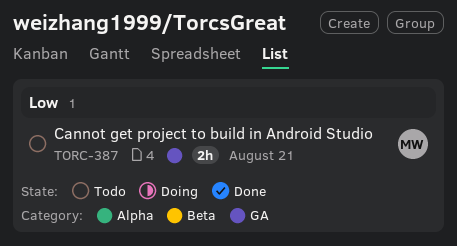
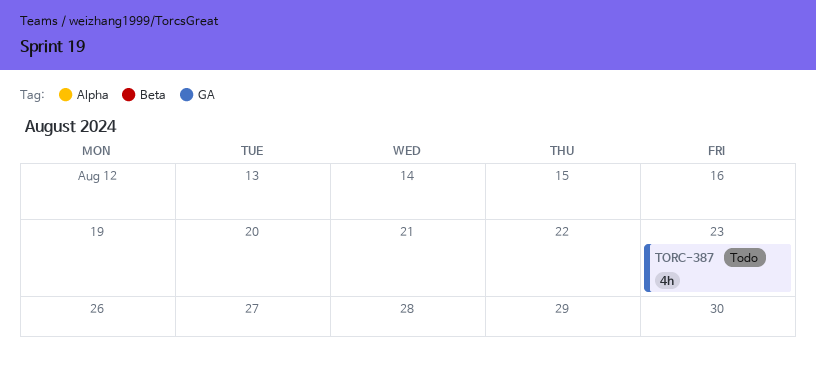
TORC-387, estimate: 2h -> 4h
TORC-387, due: Aug 21 -> Aug 23

